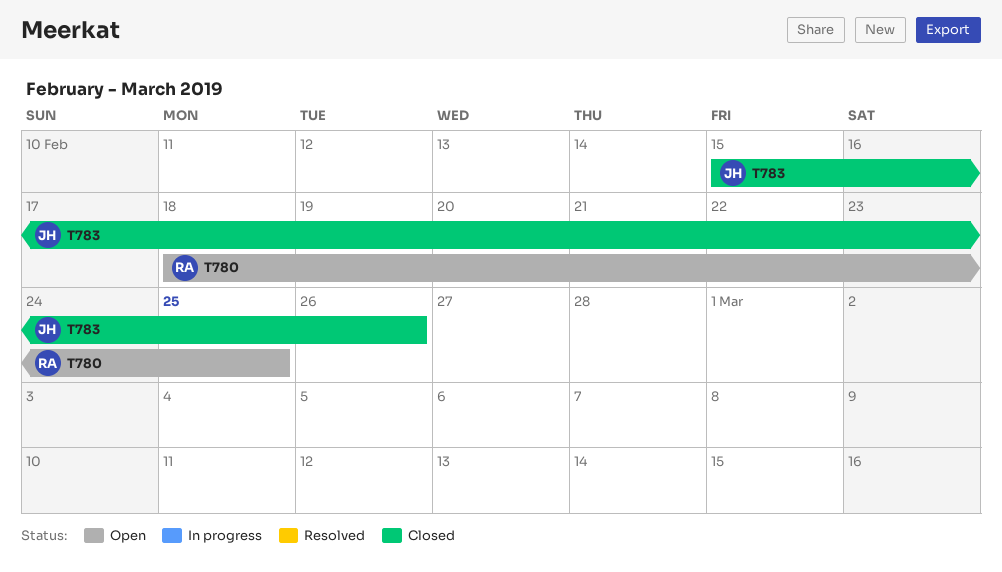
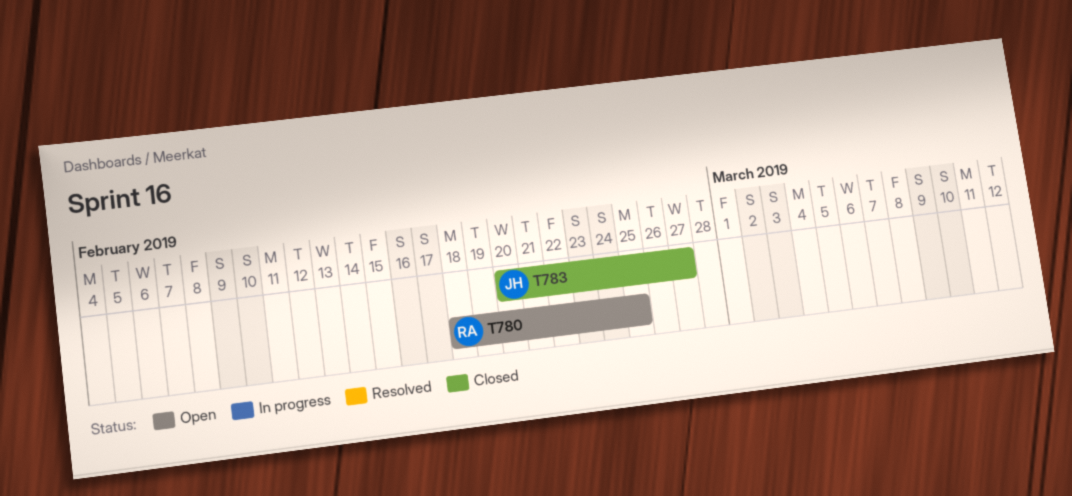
T783, start: Feb 15 -> Feb 20
T783, due: Feb 26 -> Feb 27

